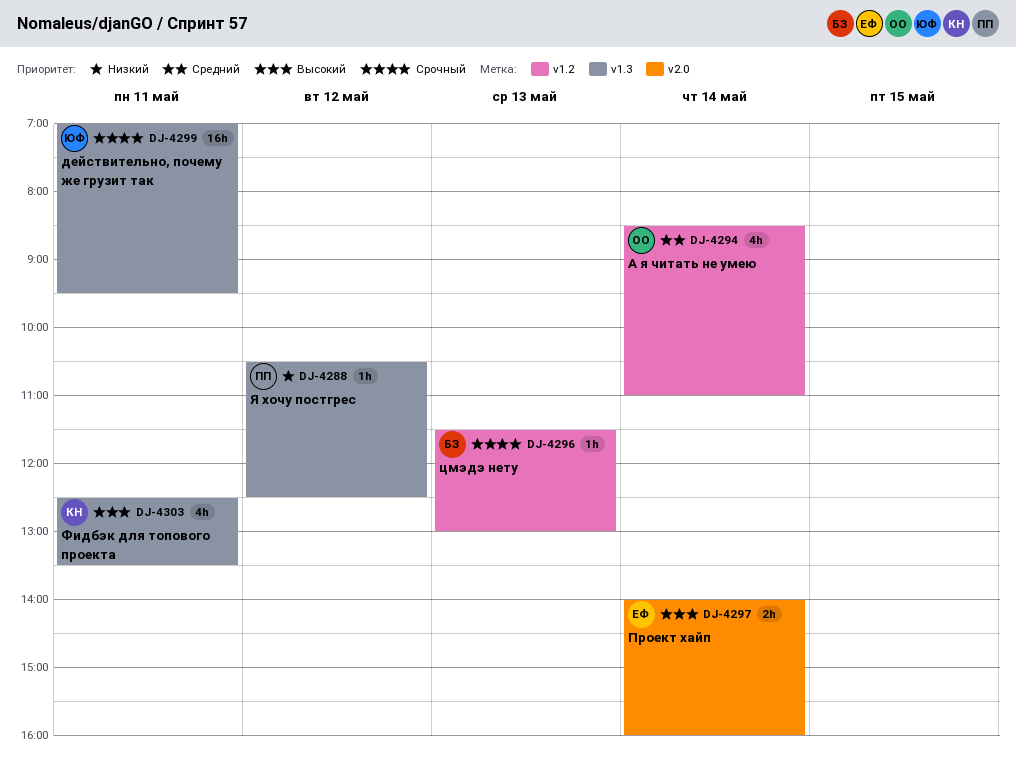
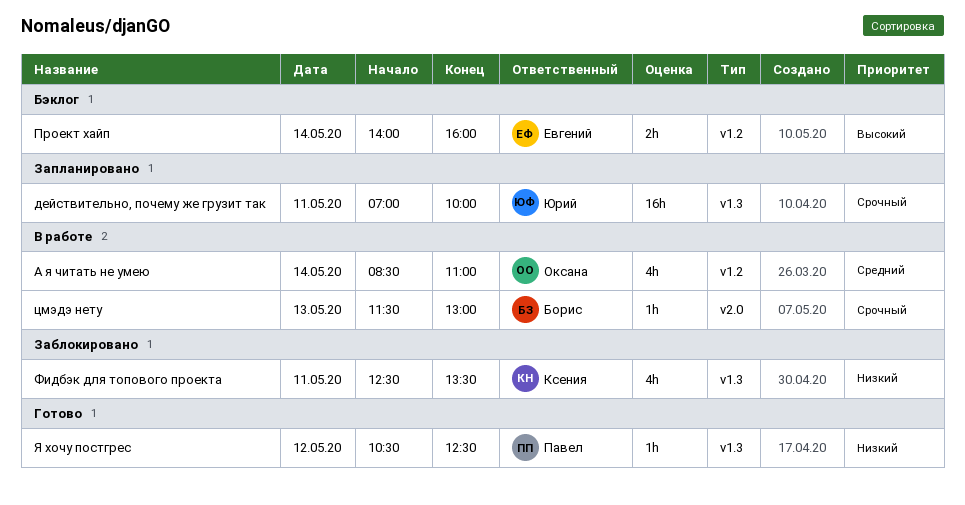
действительно, почему же грузит так, ends: 09:30 -> 10:00
Проект хайп, label: v2.0 -> v1.2
Фидбэк для топового проекта, priority: Высокий -> Низкий
цмэдэ нету, label: v1.2 -> v2.0

